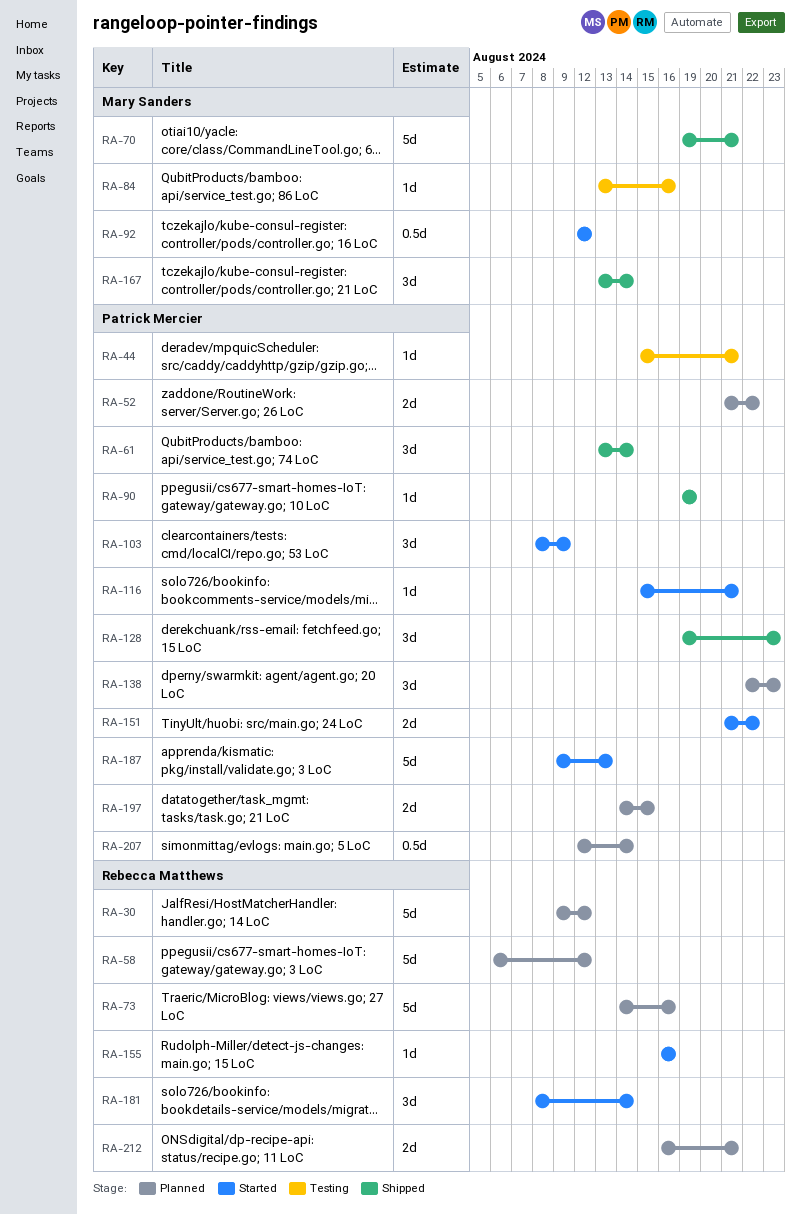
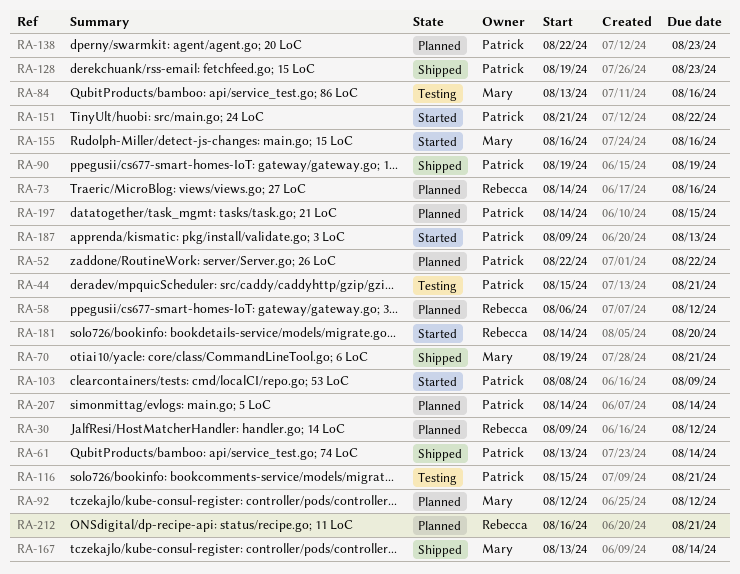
RA-52, start: Aug 21 -> Aug 22
RA-92, status: Started -> Planned
RA-116, status: Started -> Testing
RA-155, owner: Rebecca Matthews -> Mary Sanders
RA-181, start: Aug 8 -> Aug 14
RA-181, due: Aug 14 -> Aug 20
RA-207, start: Aug 12 -> Aug 14

